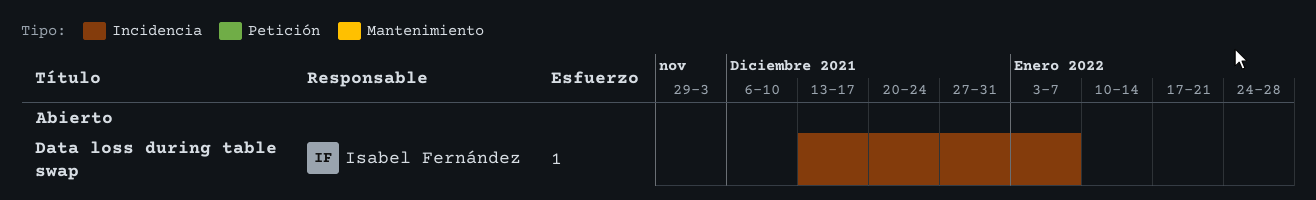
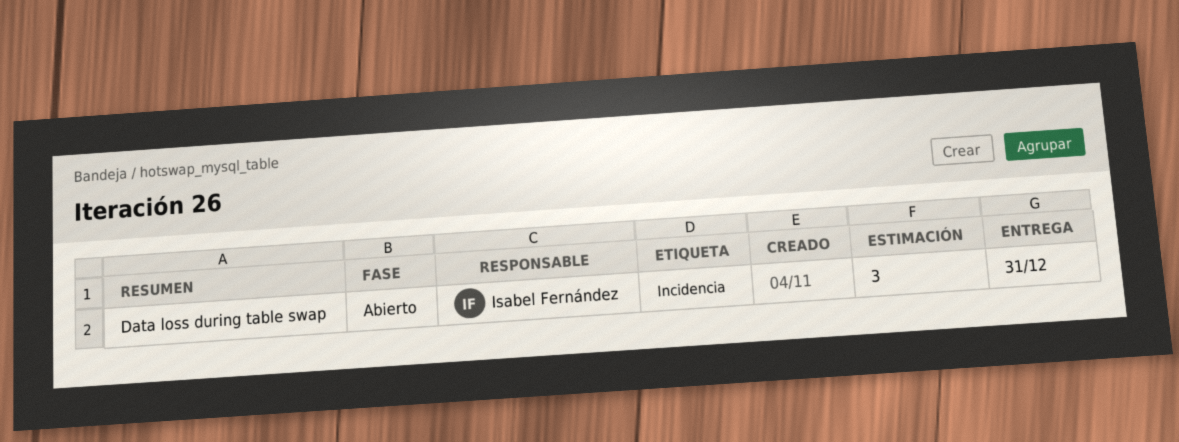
Data loss during table swap, estimate: 1 -> 3
Data loss during table swap, due: Jan 7 -> Dec 31

